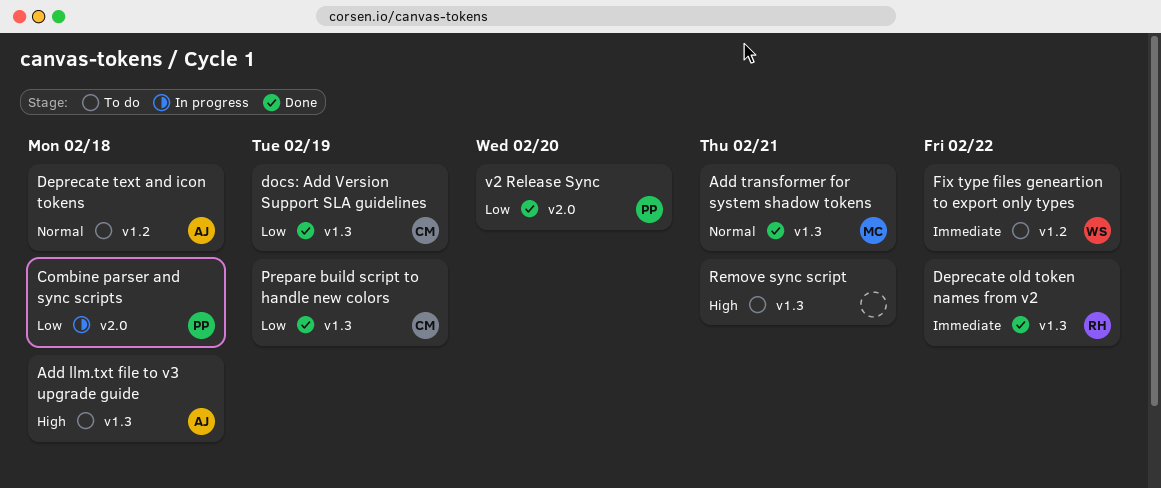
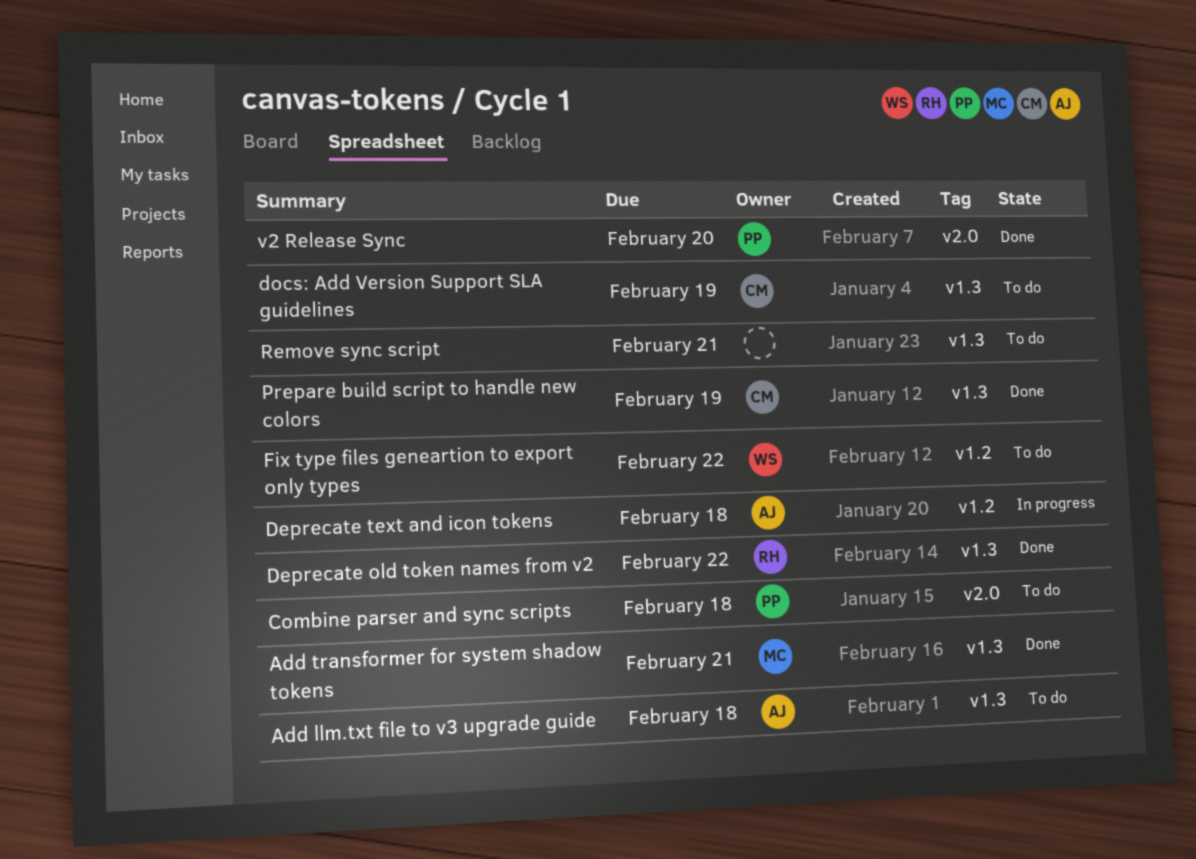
Combine parser and sync scripts, status: In progress -> To do
Deprecate text and icon tokens, status: To do -> In progress
docs: Add Version Support SLA guidelines, status: Done -> To do

